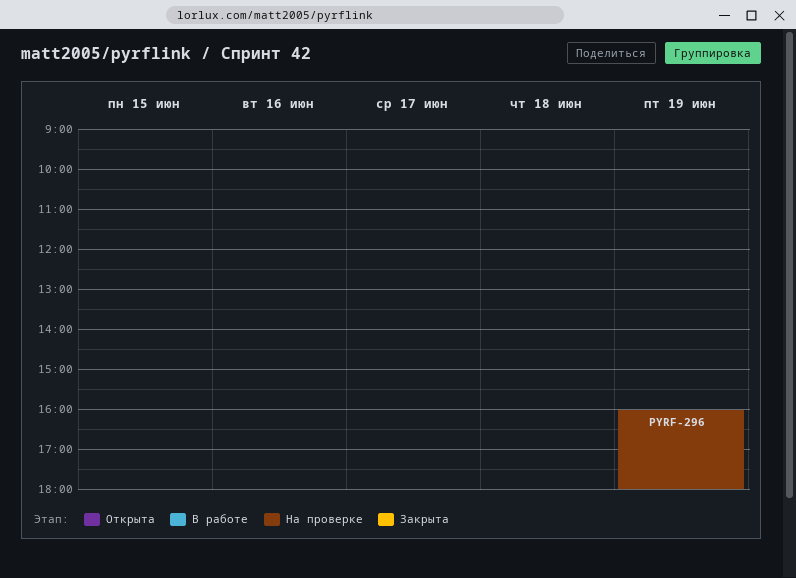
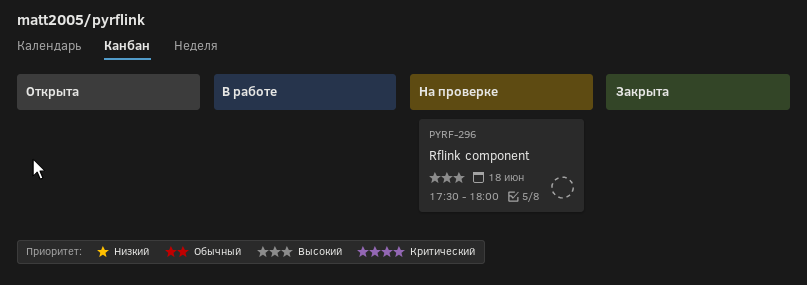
PYRF-296, day: Jun 19 -> Jun 18
PYRF-296, begins: 16:00 -> 17:30

